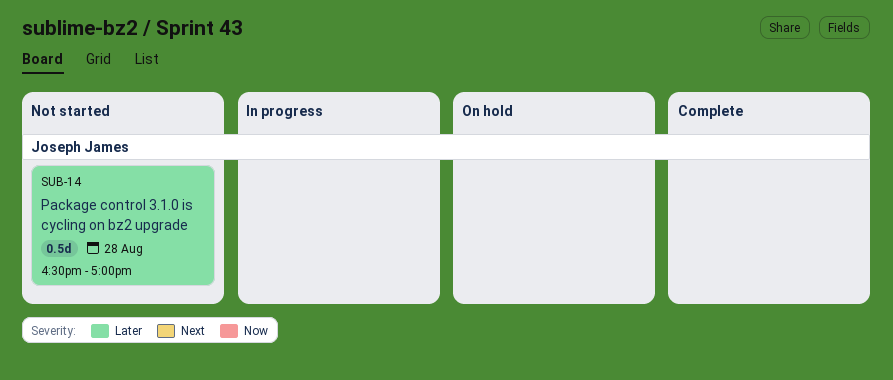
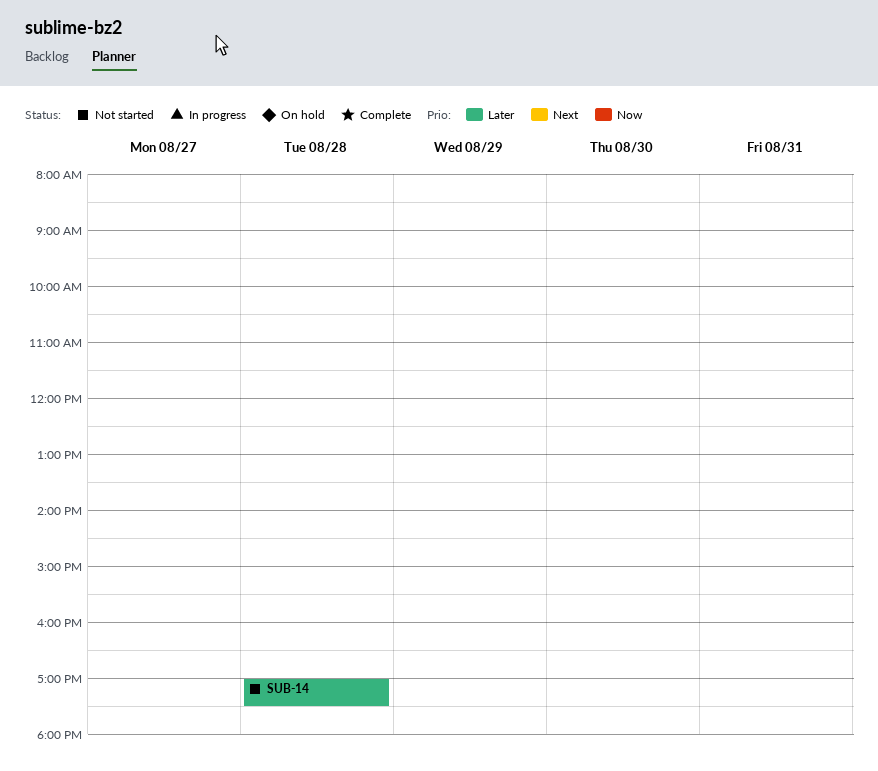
SUB-14, begins: 16:30 -> 17:00
SUB-14, ends: 17:00 -> 17:30

